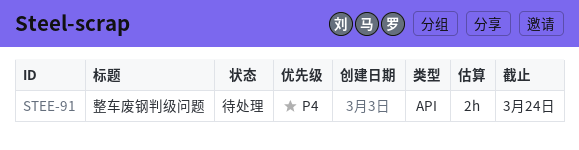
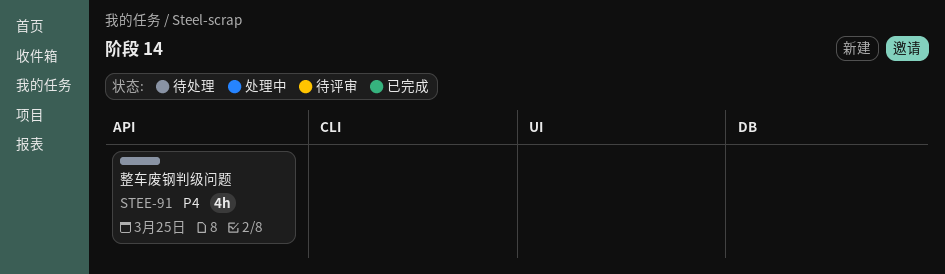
STEE-91, estimate: 2h -> 4h
STEE-91, due: Mar 24 -> Mar 25

